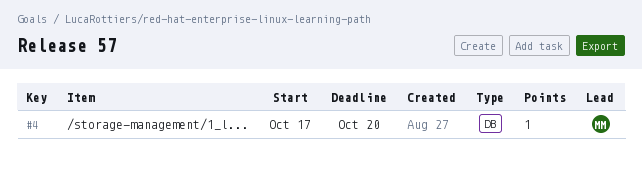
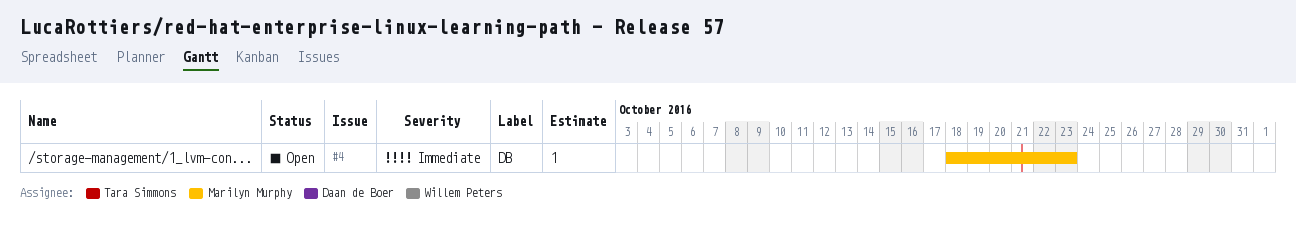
#4, start: Oct 17 -> Oct 18
#4, due: Oct 20 -> Oct 23

